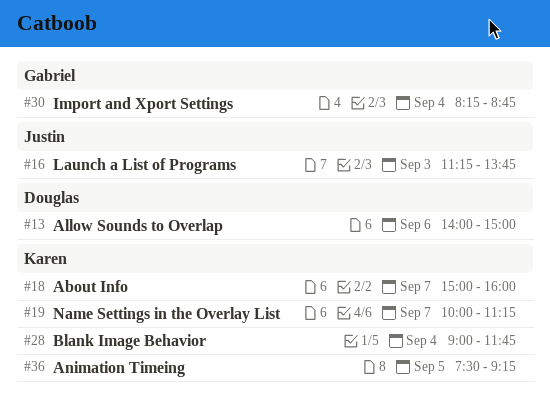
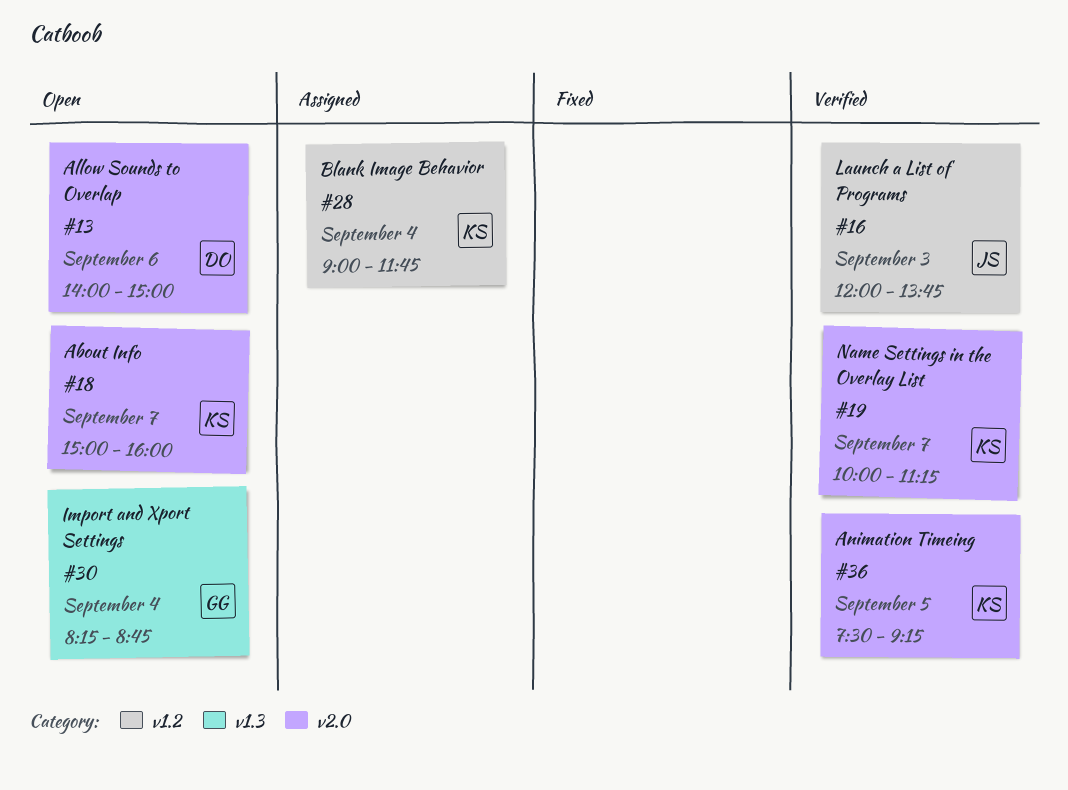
#16, begins: 11:15 -> 12:00

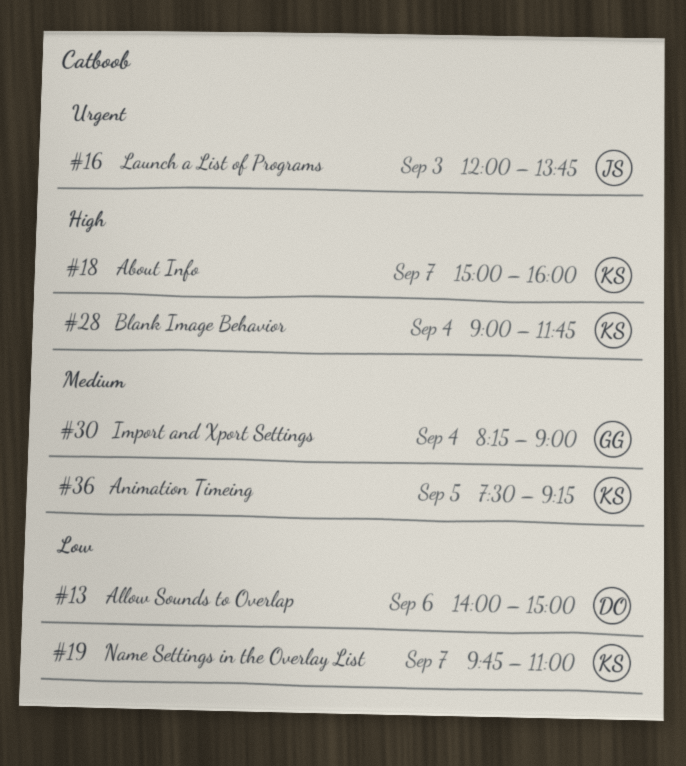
#19, begins: 10:00 -> 09:45
#19, ends: 11:15 -> 11:00
#30, ends: 08:45 -> 09:00

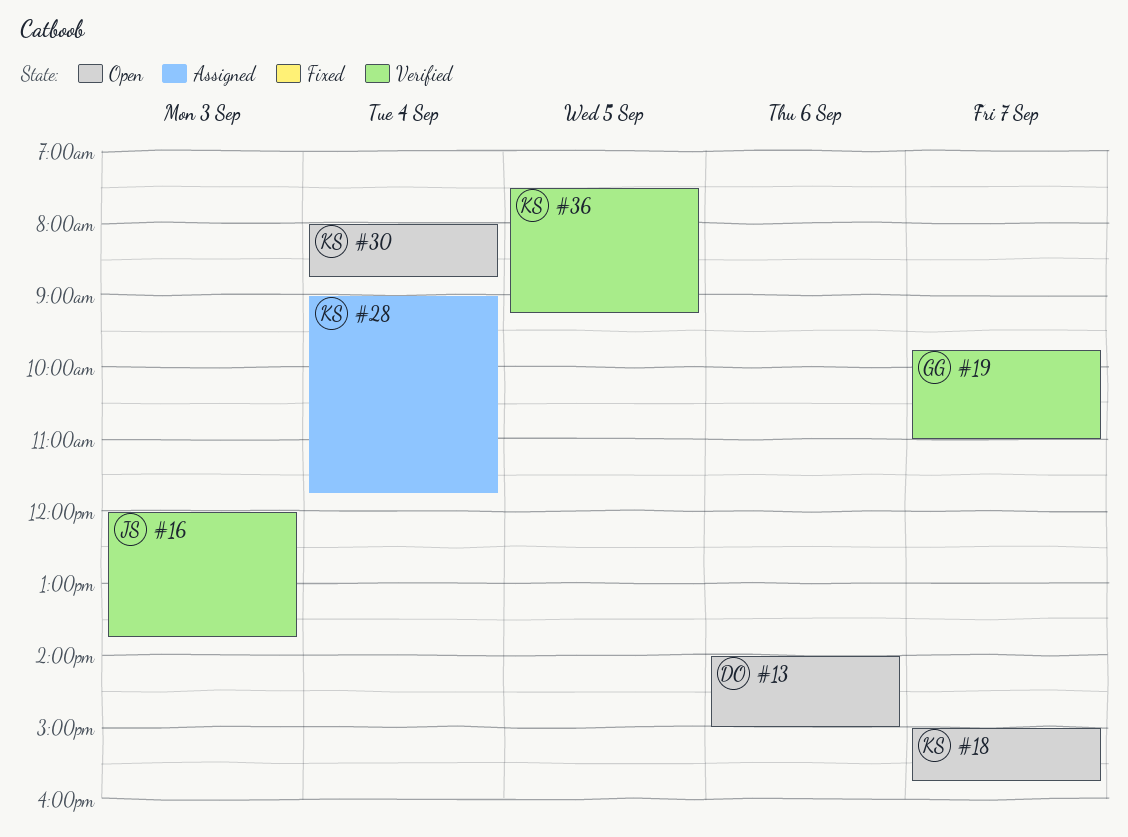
#18, ends: 16:00 -> 15:45
#19, owner: KS -> GG
#30, owner: GG -> KS
#30, begins: 08:15 -> 08:00
#30, ends: 09:00 -> 08:45

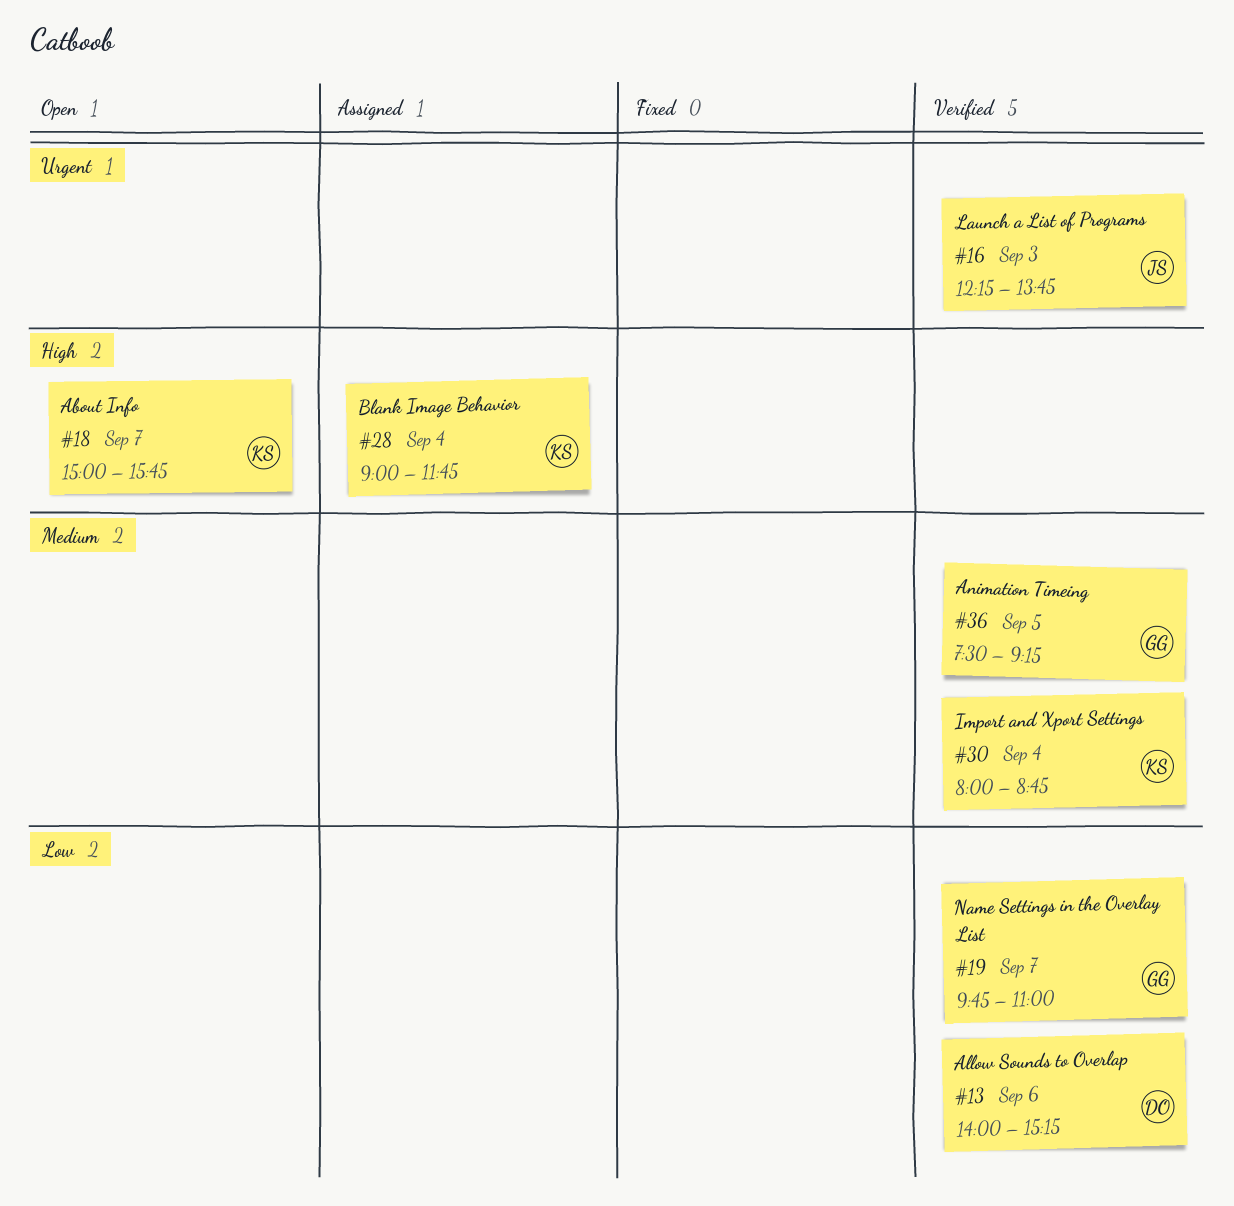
#13, status: Open -> Verified
#13, ends: 15:00 -> 15:15
#16, begins: 12:00 -> 12:15
#30, status: Open -> Verified
#36, owner: KS -> GG

